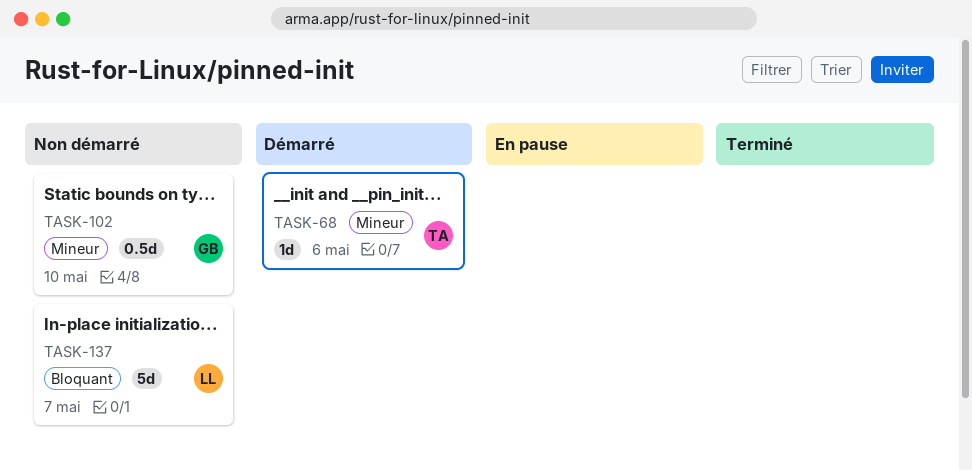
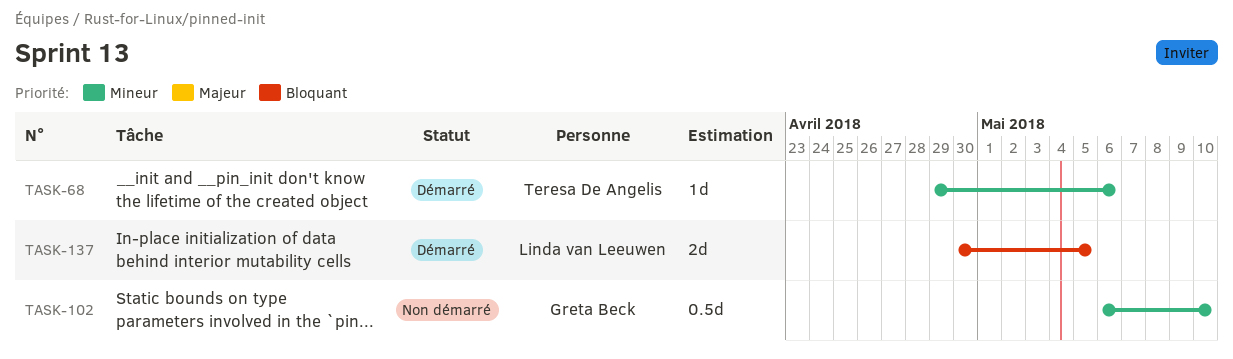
TASK-137, status: Non démarré -> Démarré
TASK-137, estimate: 5d -> 2d
TASK-137, due: May 7 -> May 5

